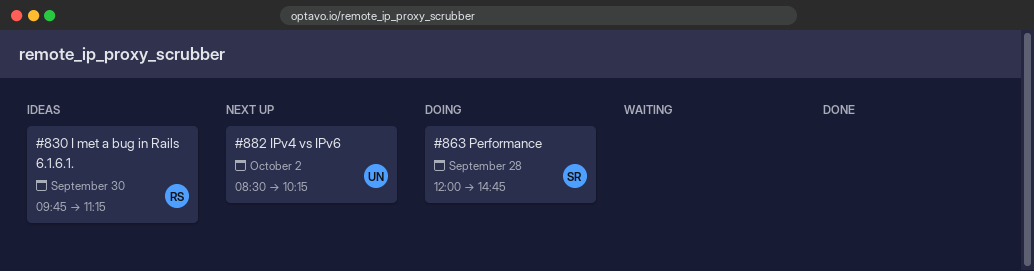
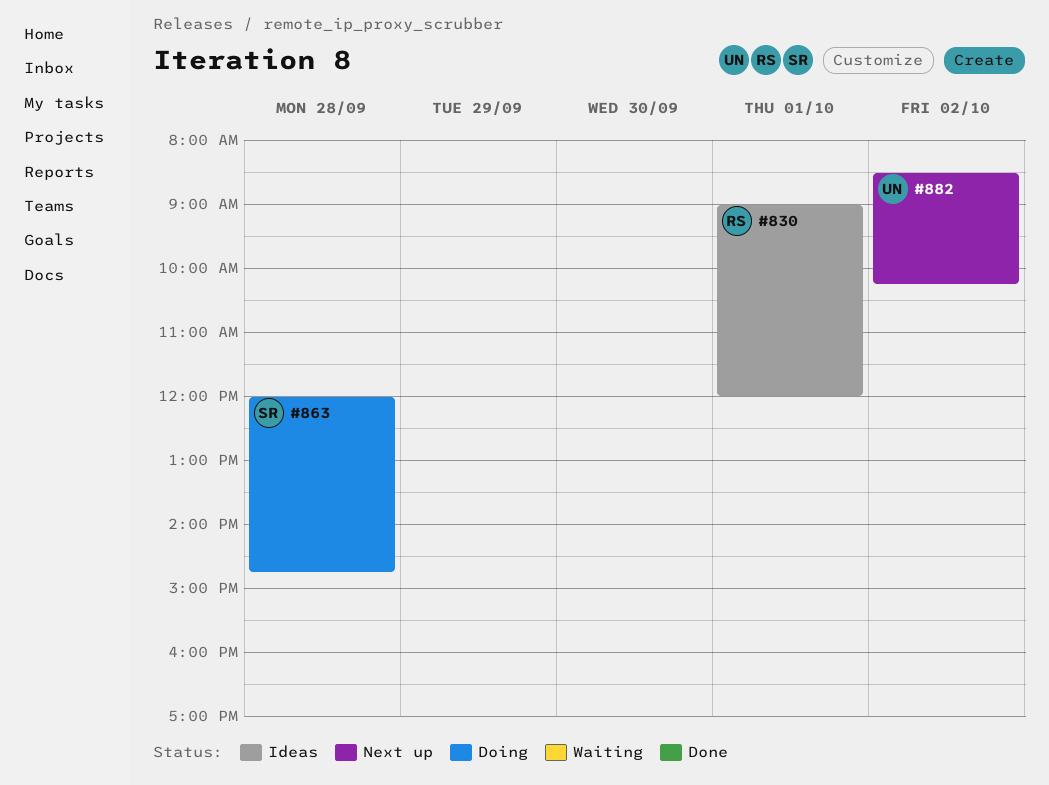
#830, day: Sep 30 -> Oct 1
#830, begins: 09:45 -> 09:00
#830, ends: 11:15 -> 12:00

